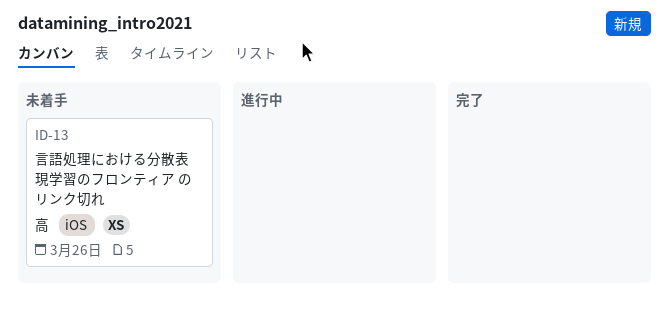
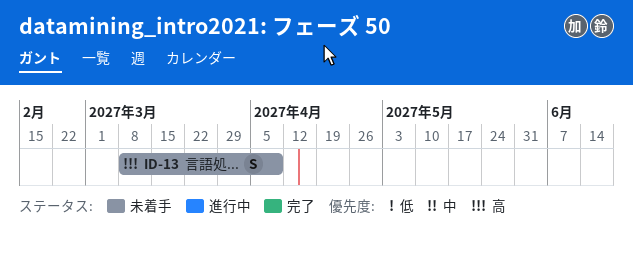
ID-13, estimate: XS -> S
ID-13, due: Mar 26 -> Apr 9

